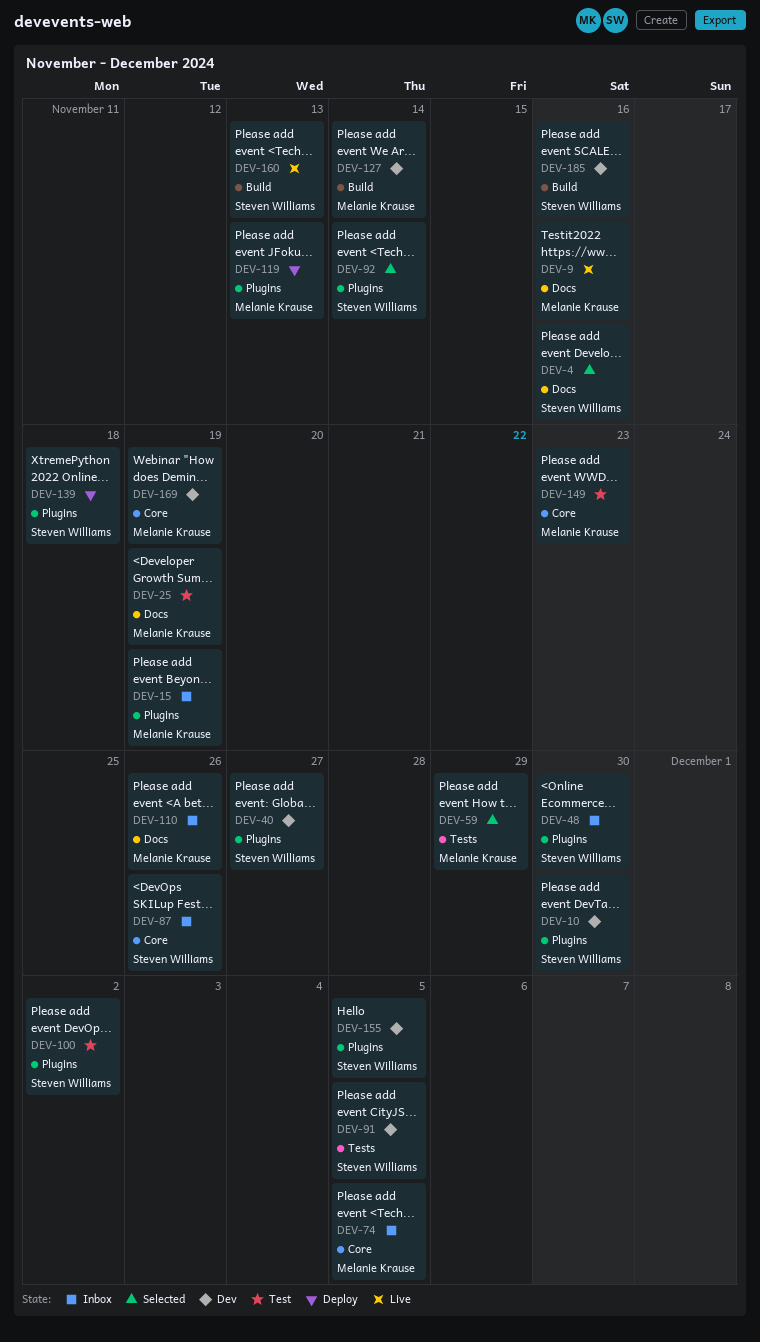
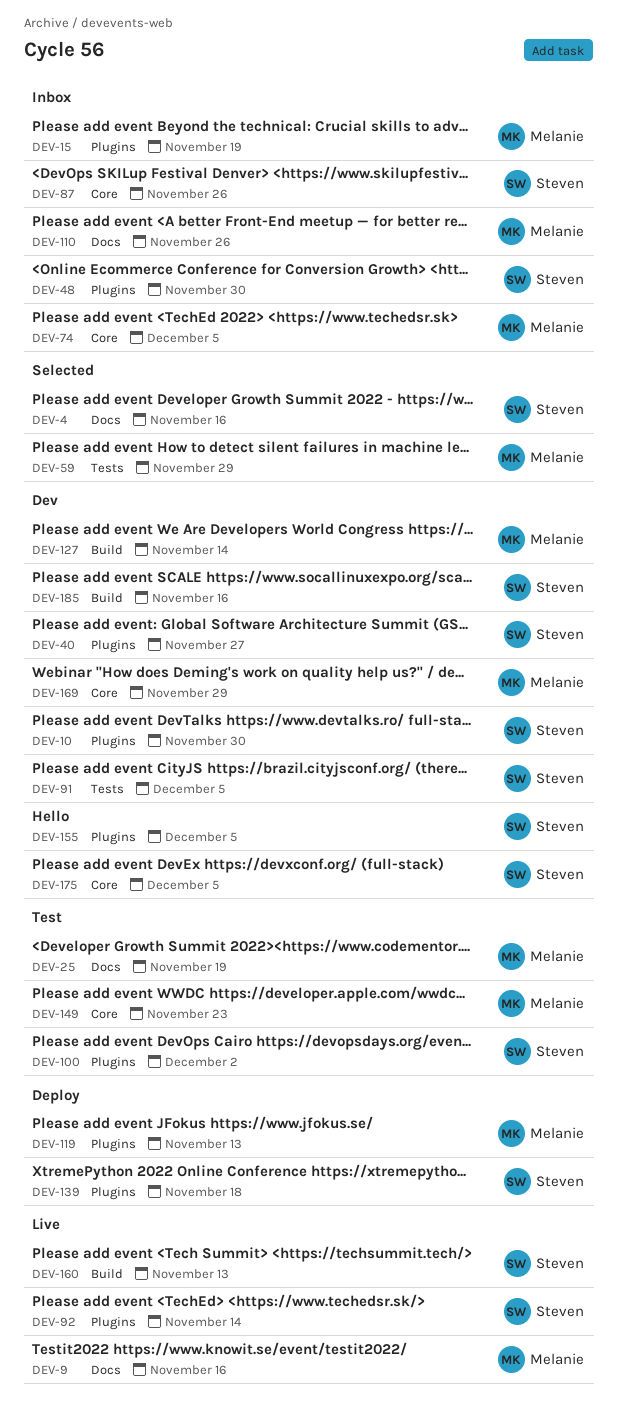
DEV-92, status: Selected -> Live
DEV-169, due: Nov 19 -> Nov 29
DEV-175: none -> present

